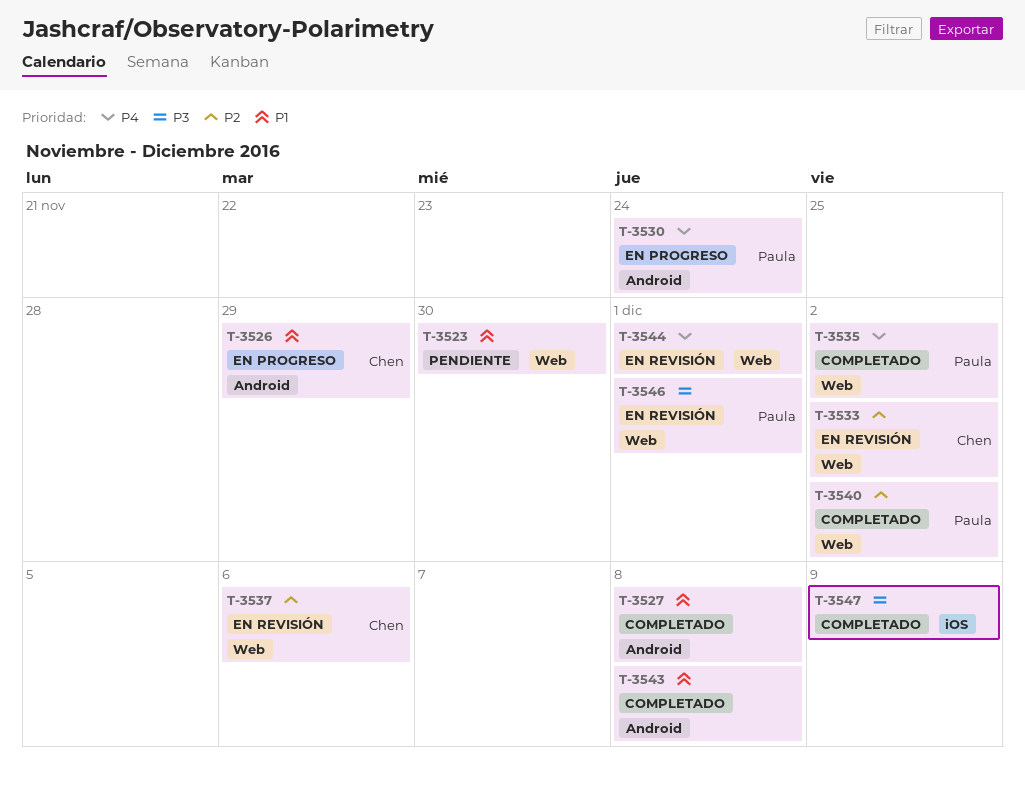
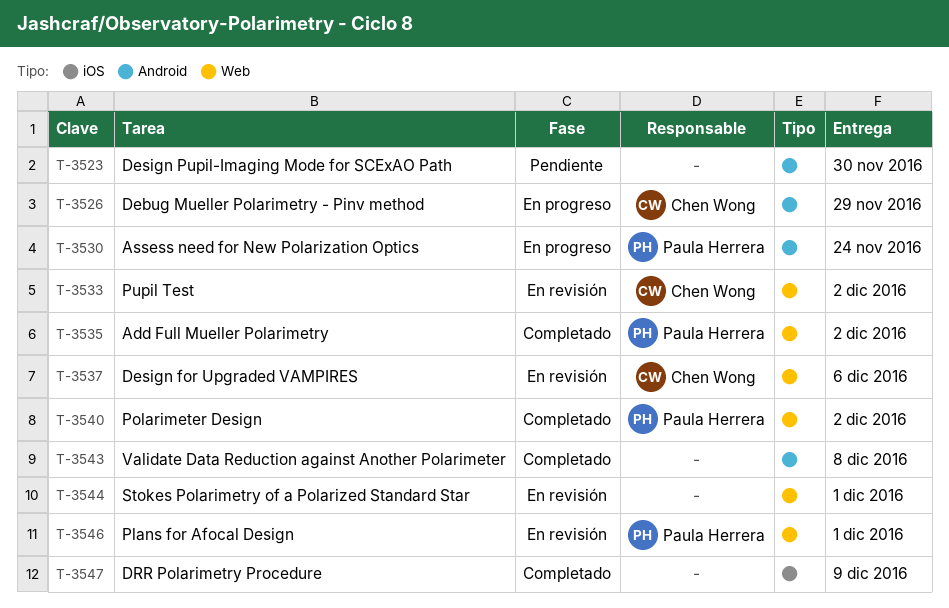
T-3523, label: Web -> Android
T-3527: present -> none

